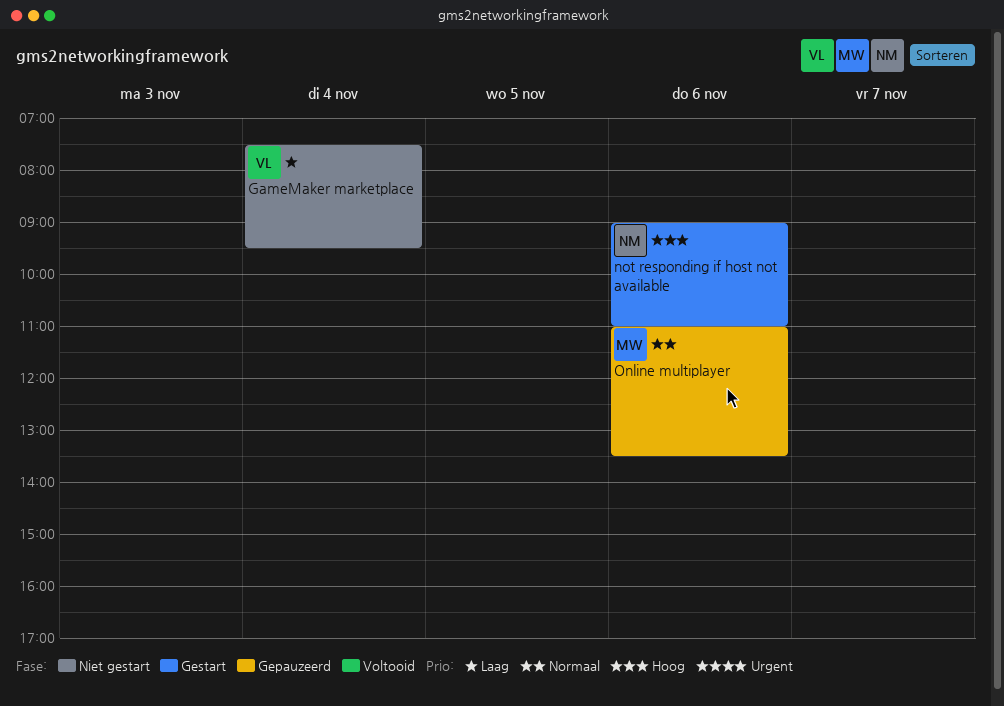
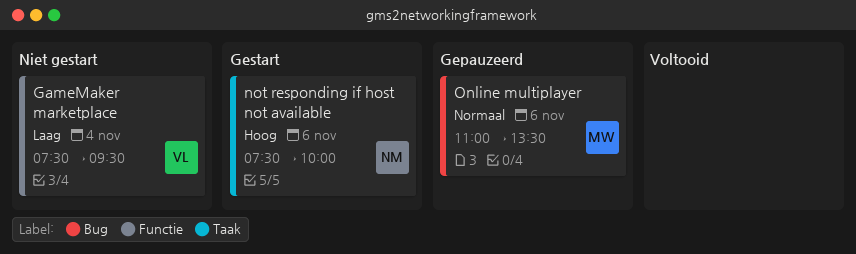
not responding if host not available, begins: 09:00 -> 07:30
not responding if host not available, ends: 11:00 -> 10:00

